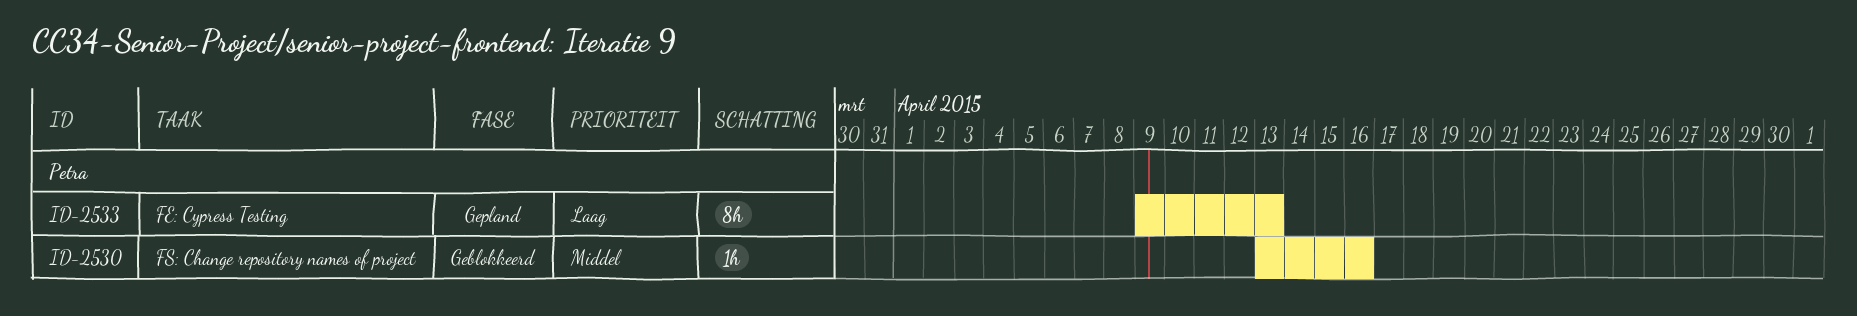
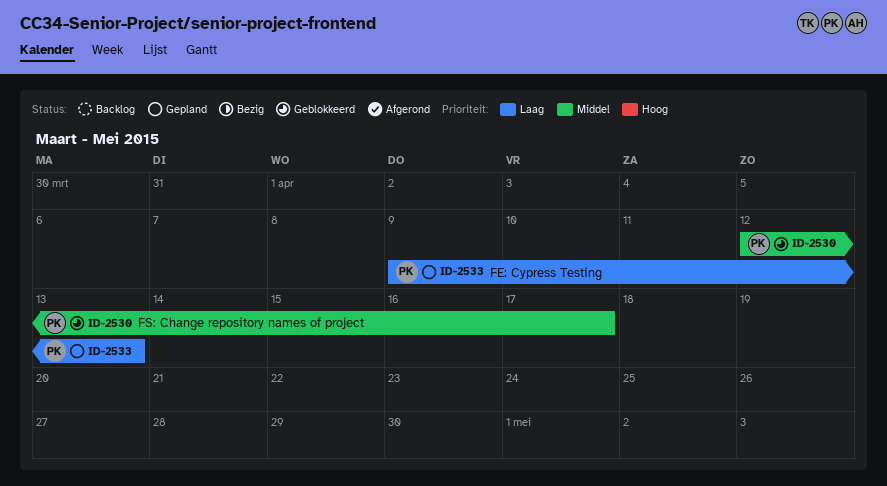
ID-2530, start: Apr 13 -> Apr 12
ID-2530, due: Apr 16 -> Apr 17

